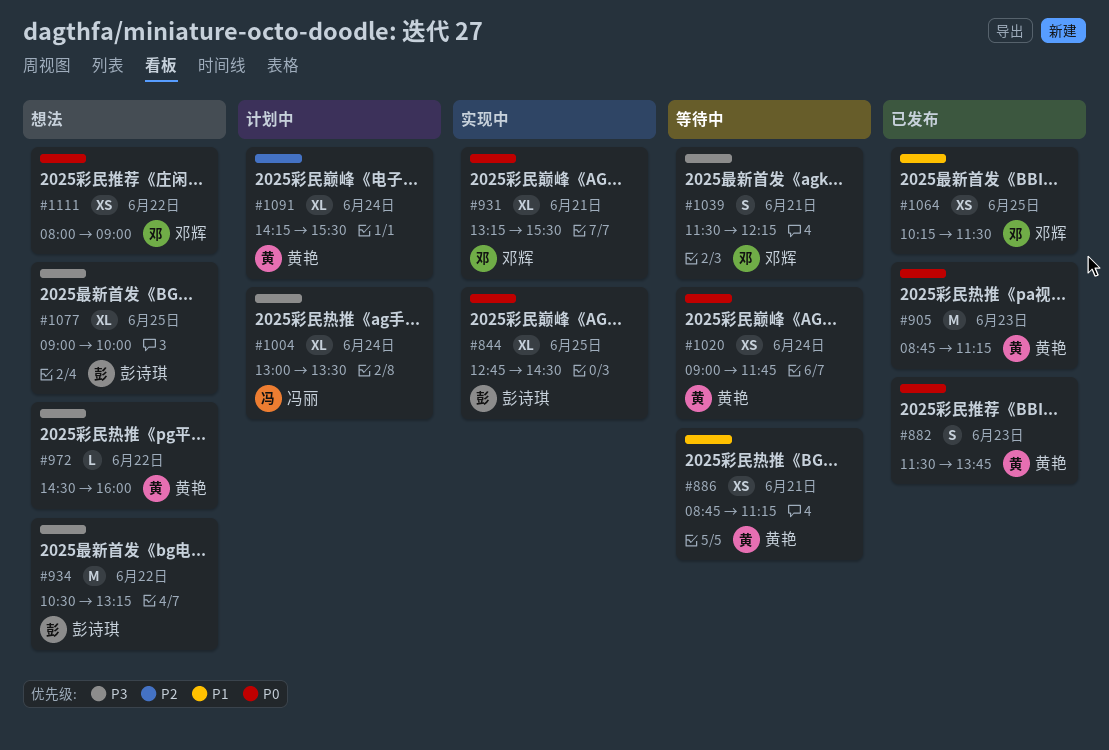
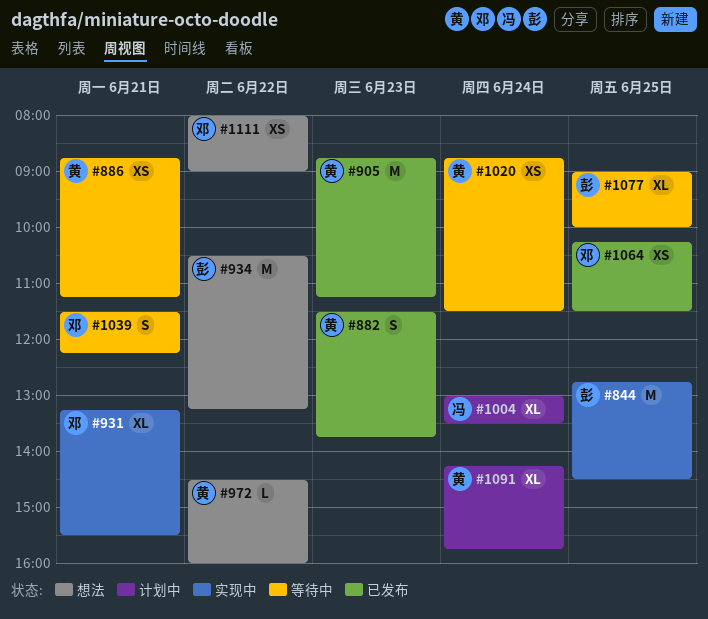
#844, estimate: XL -> M
#1020, begins: 09:00 -> 08:45
#1020, ends: 11:45 -> 11:30
#1077, status: 想法 -> 等待中
#1091, ends: 15:30 -> 15:45

